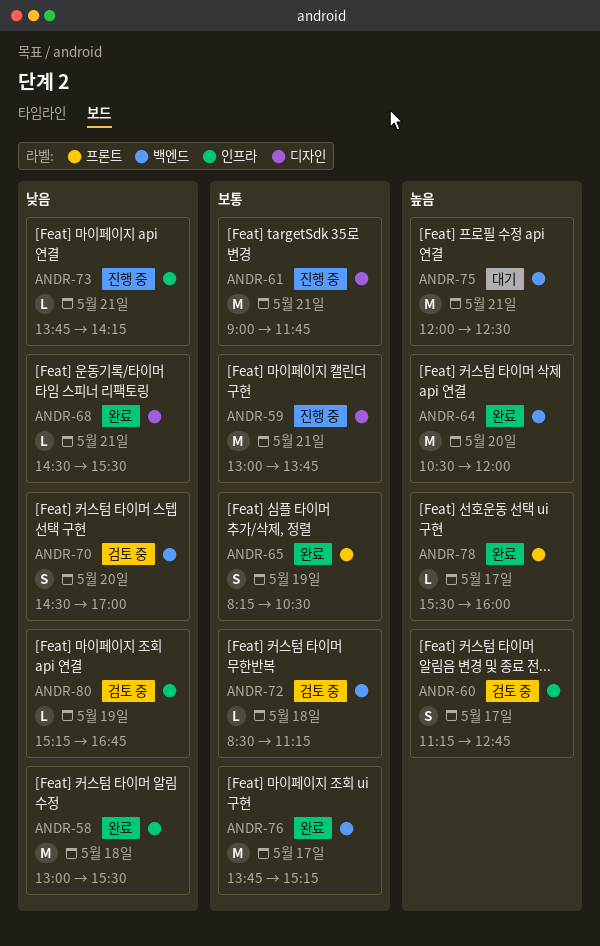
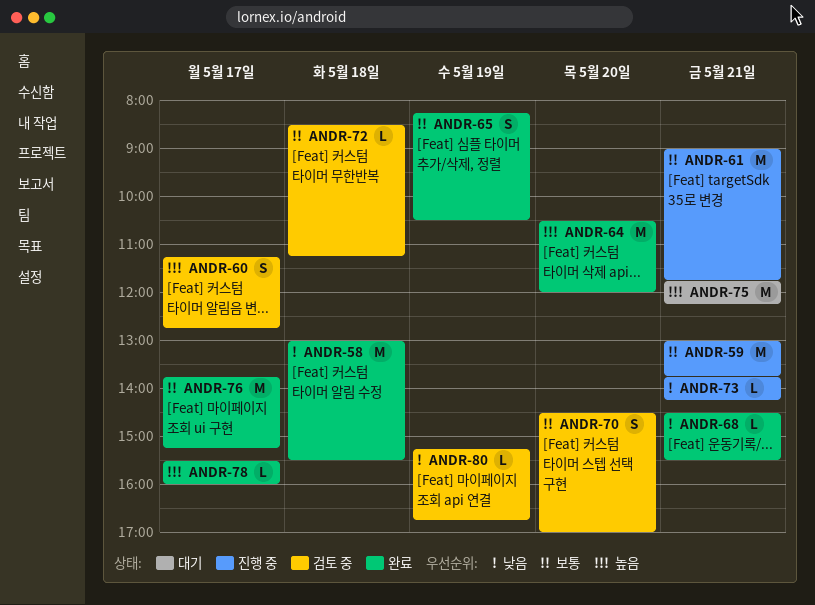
ANDR-70, priority: 낮음 -> 보통
ANDR-75, begins: 12:00 -> 11:45
ANDR-75, ends: 12:30 -> 12:15

